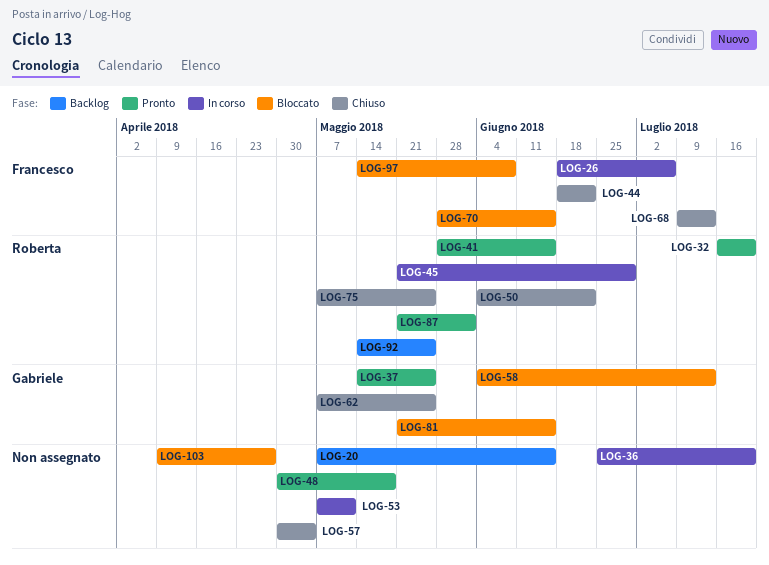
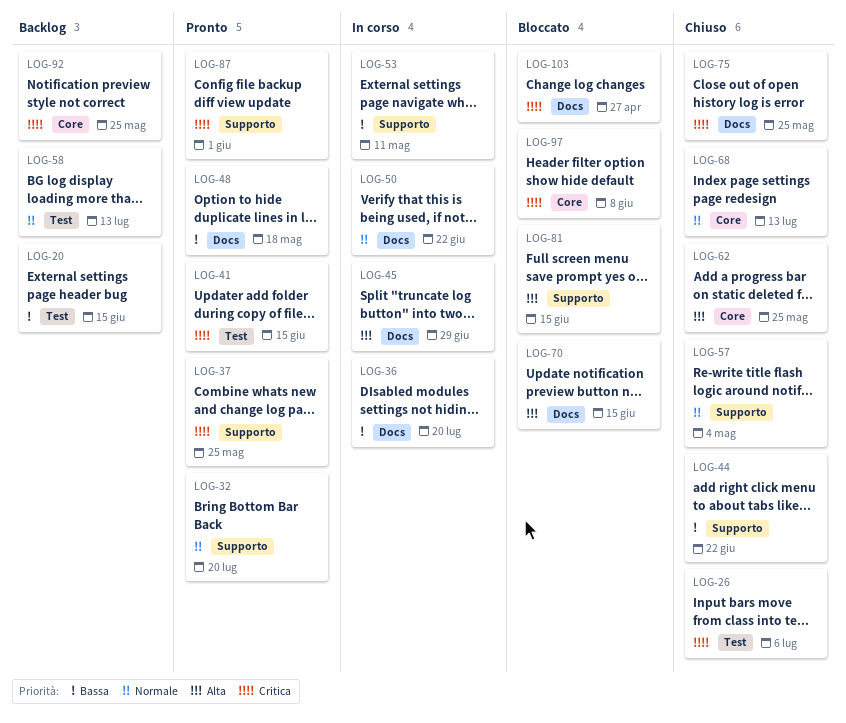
LOG-26, status: In corso -> Chiuso
LOG-50, status: Chiuso -> In corso
LOG-58, status: Bloccato -> Backlog

